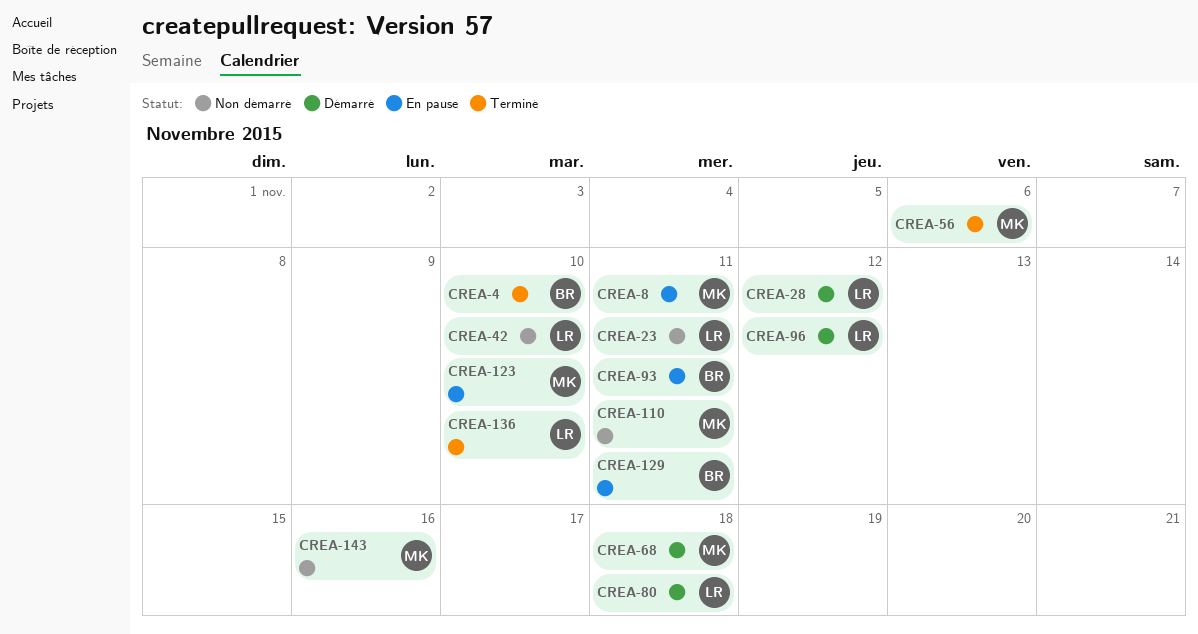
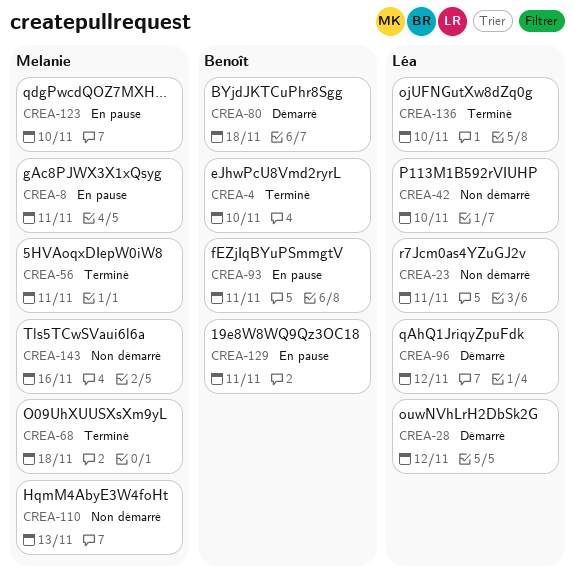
CREA-56, due: Nov 6 -> Nov 11
CREA-68, status: Démarré -> Terminé
CREA-80, owner: Léa -> Benoît
CREA-110, due: Nov 11 -> Nov 13

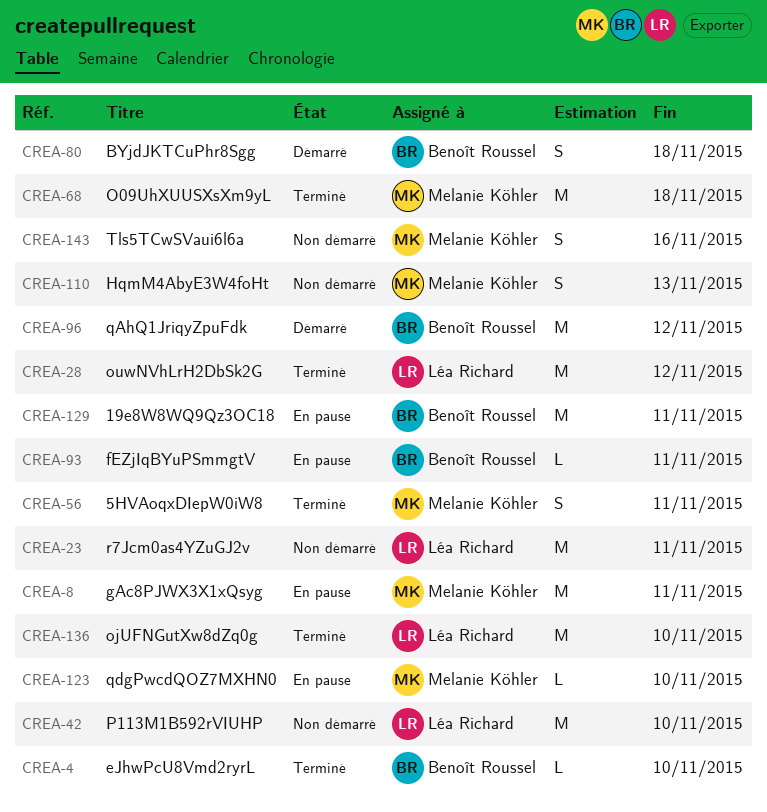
CREA-28, status: Démarré -> Terminé
CREA-96, owner: Léa Richard -> Benoît Roussel

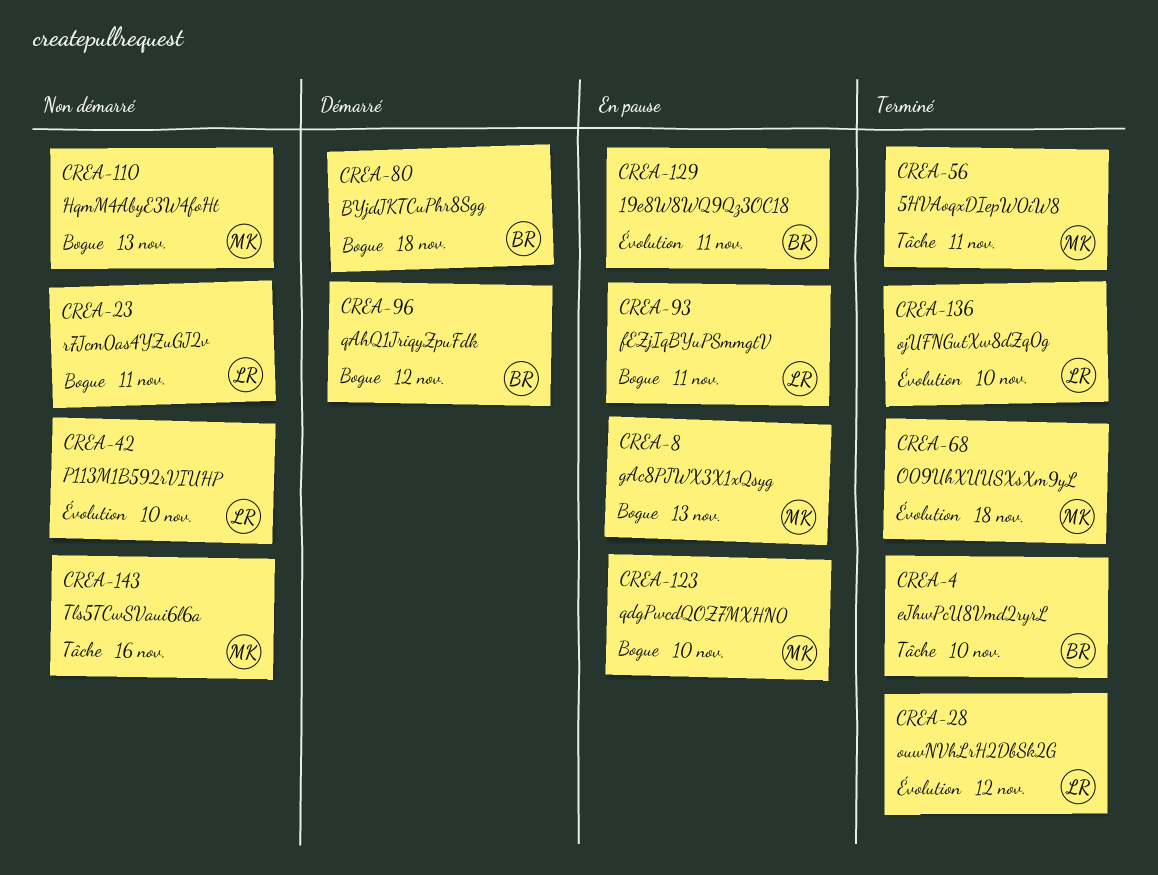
CREA-8, due: Nov 11 -> Nov 13
CREA-93, owner: Benoît Roussel -> Léa Richard

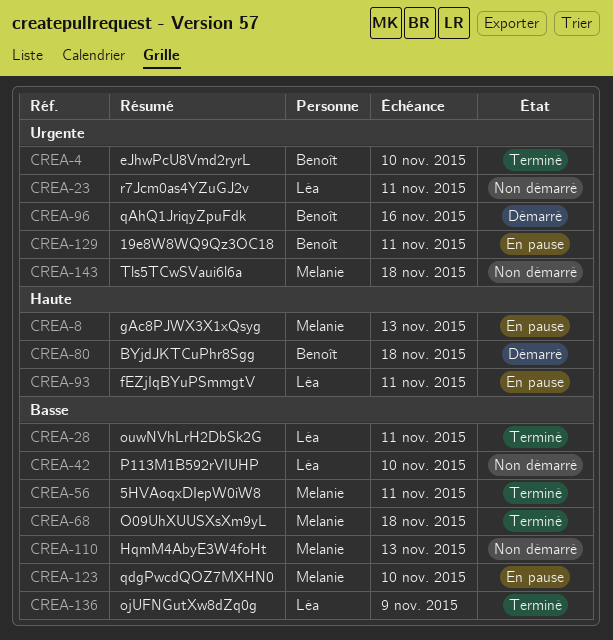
CREA-28, due: Nov 12 -> Nov 11
CREA-96, due: Nov 12 -> Nov 16
CREA-136, due: Nov 10 -> Nov 9
CREA-143, due: Nov 16 -> Nov 18

